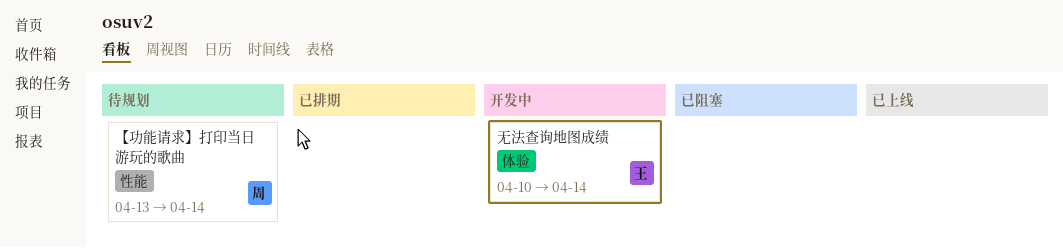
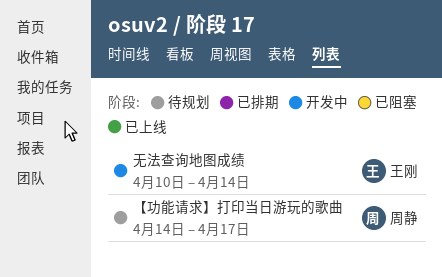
【功能请求】打印当日游玩的歌曲, start: Apr 13 -> Apr 14
【功能请求】打印当日游玩的歌曲, due: Apr 14 -> Apr 17

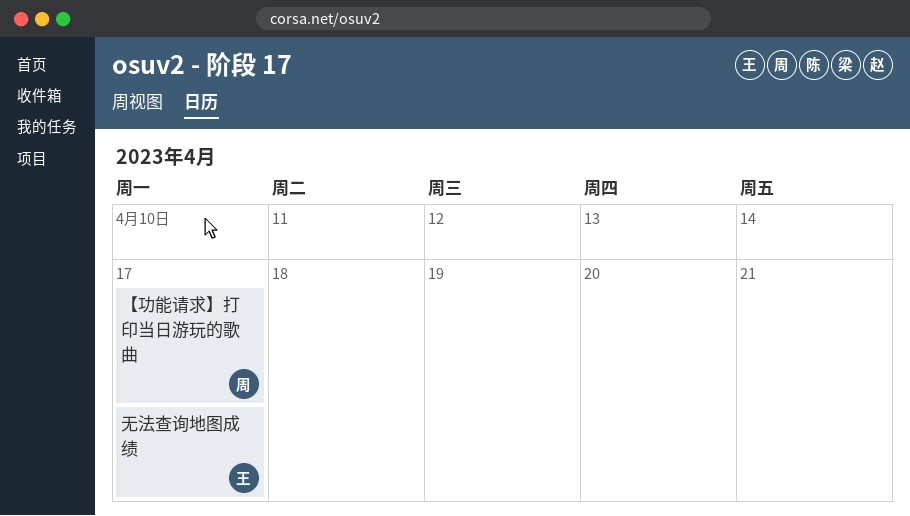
无法查询地图成绩, due: Apr 14 -> Apr 17

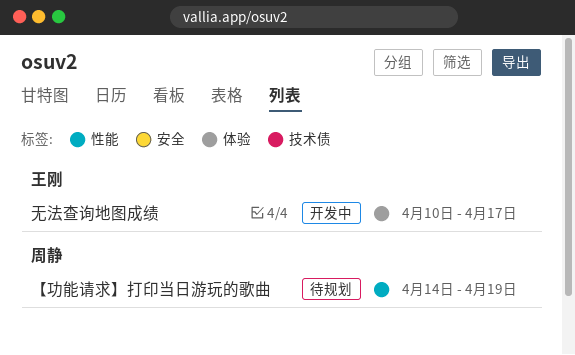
【功能请求】打印当日游玩的歌曲, due: Apr 17 -> Apr 19

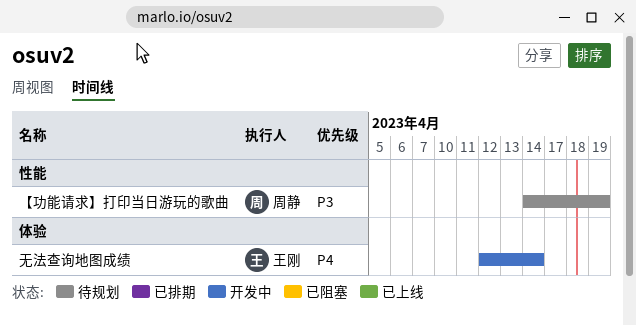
无法查询地图成绩, start: Apr 10 -> Apr 12
无法查询地图成绩, due: Apr 17 -> Apr 14

